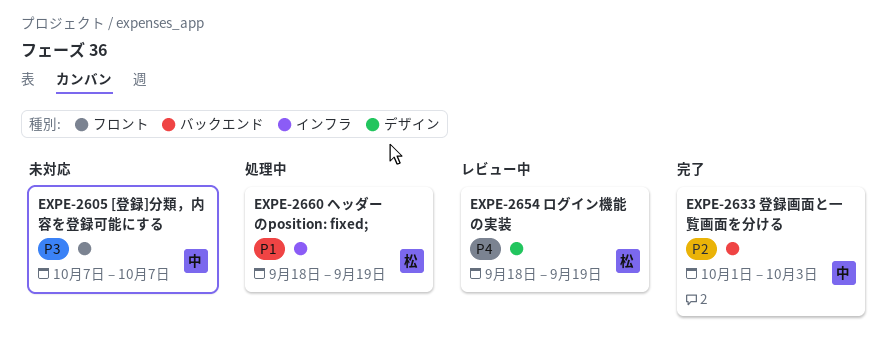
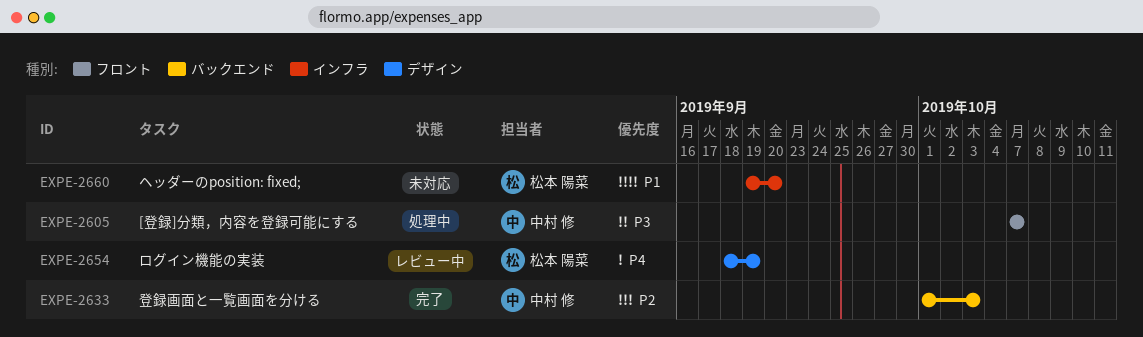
EXPE-2605, status: 未対応 -> 処理中
EXPE-2660, status: 処理中 -> 未対応
EXPE-2660, start: Sep 18 -> Sep 19
EXPE-2660, due: Sep 19 -> Sep 20

